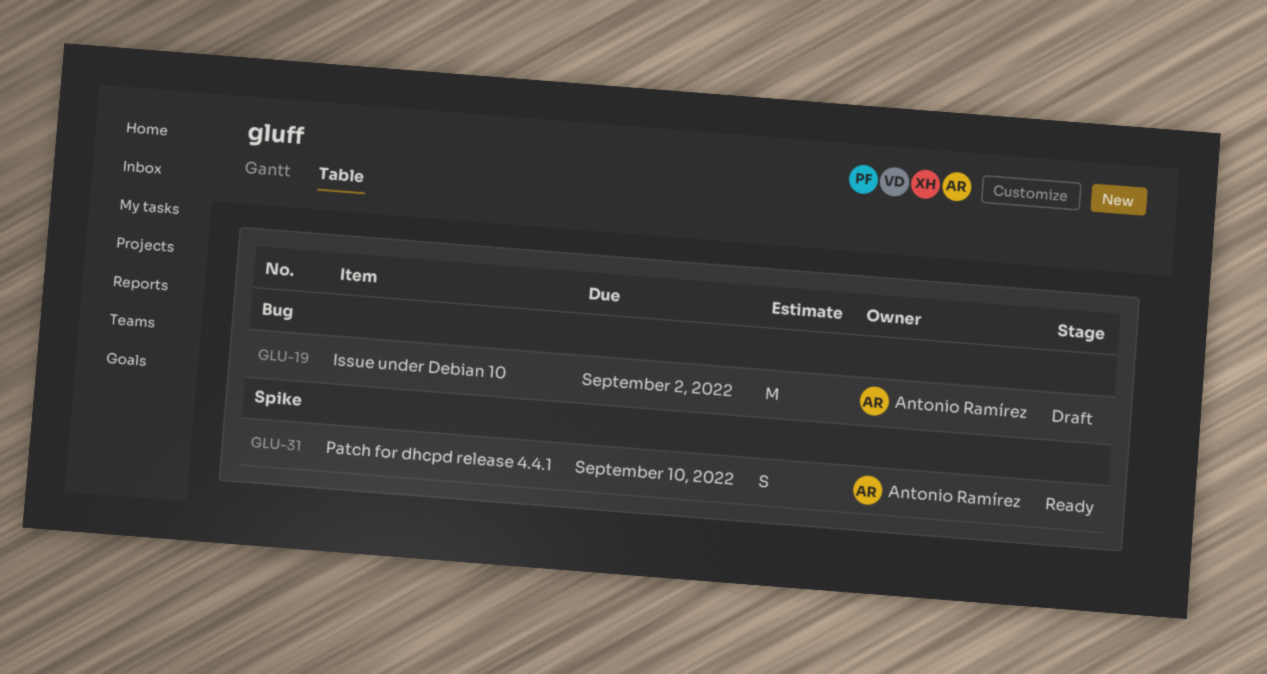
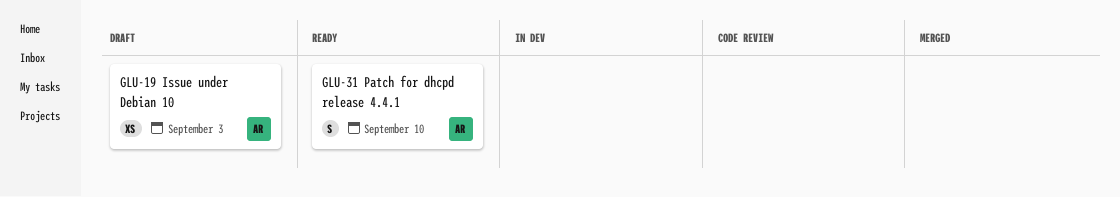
GLU-19, estimate: M -> XS
GLU-19, due: Sep 2 -> Sep 3

